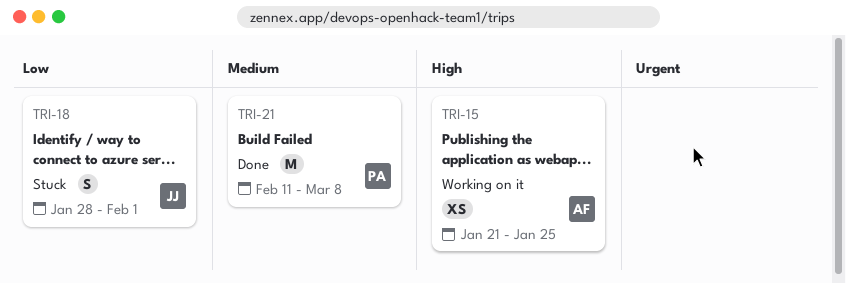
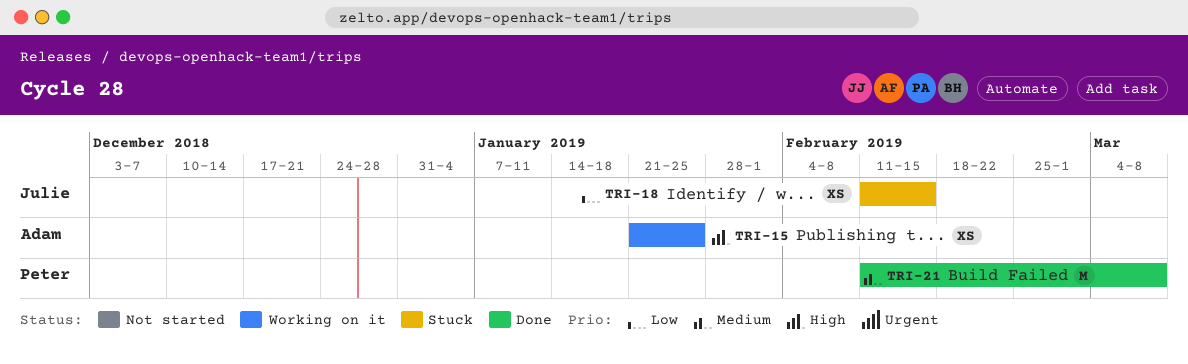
TRI-18, estimate: S -> XS
TRI-18, start: Jan 28 -> Feb 11
TRI-18, due: Feb 1 -> Feb 15

